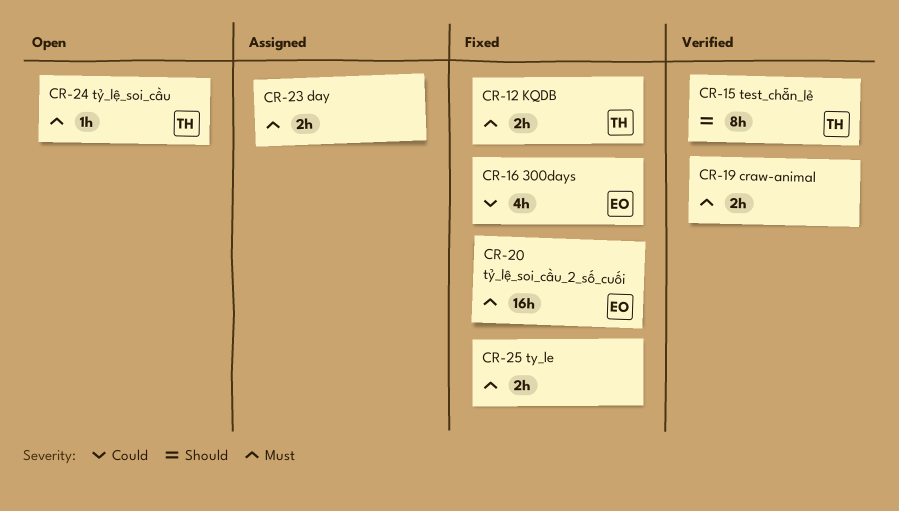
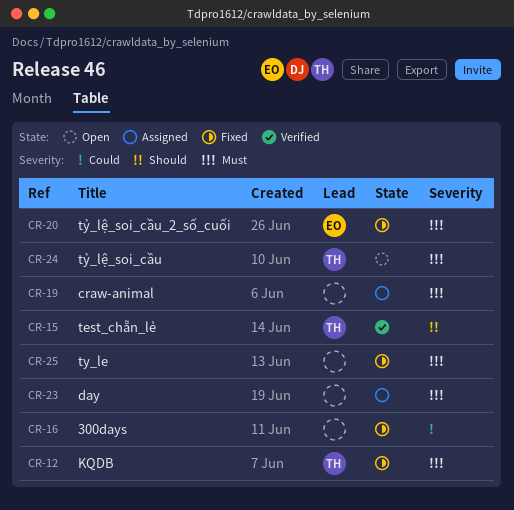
CR-16, owner: EO -> none
CR-19, status: Verified -> Assigned

